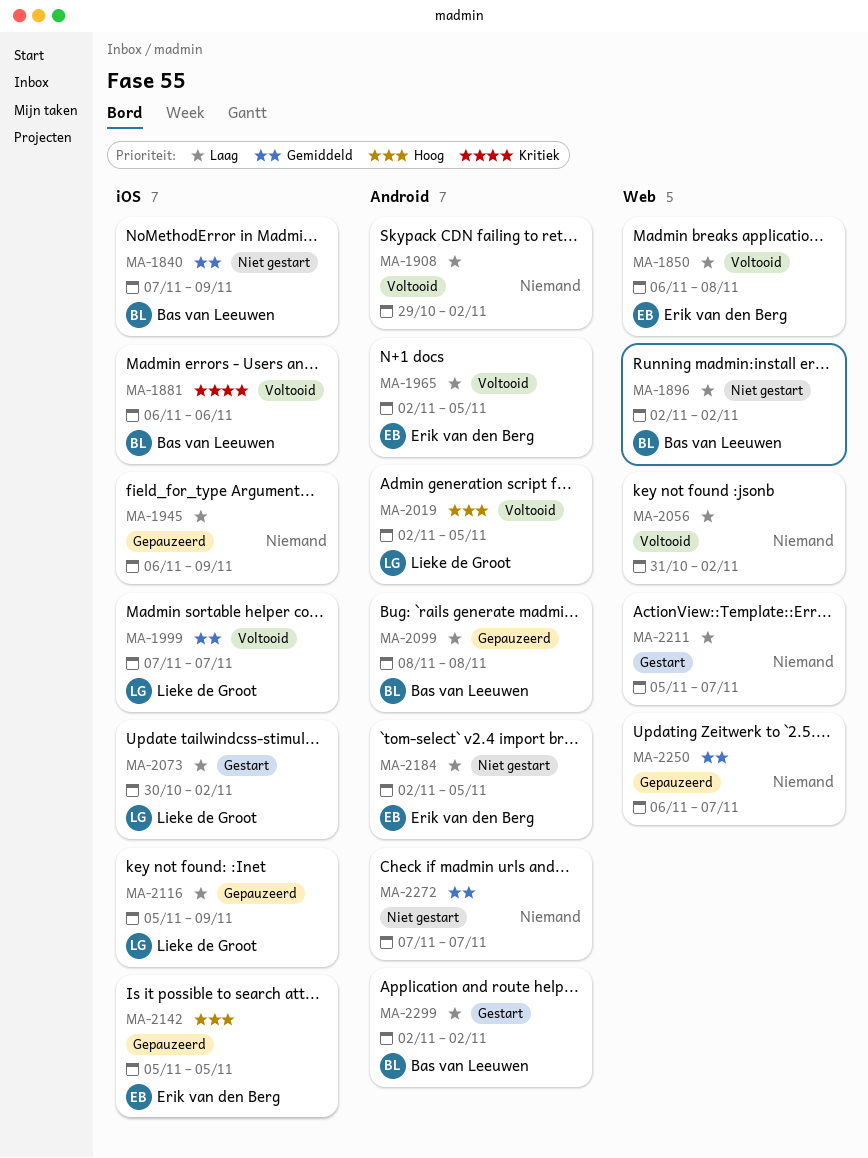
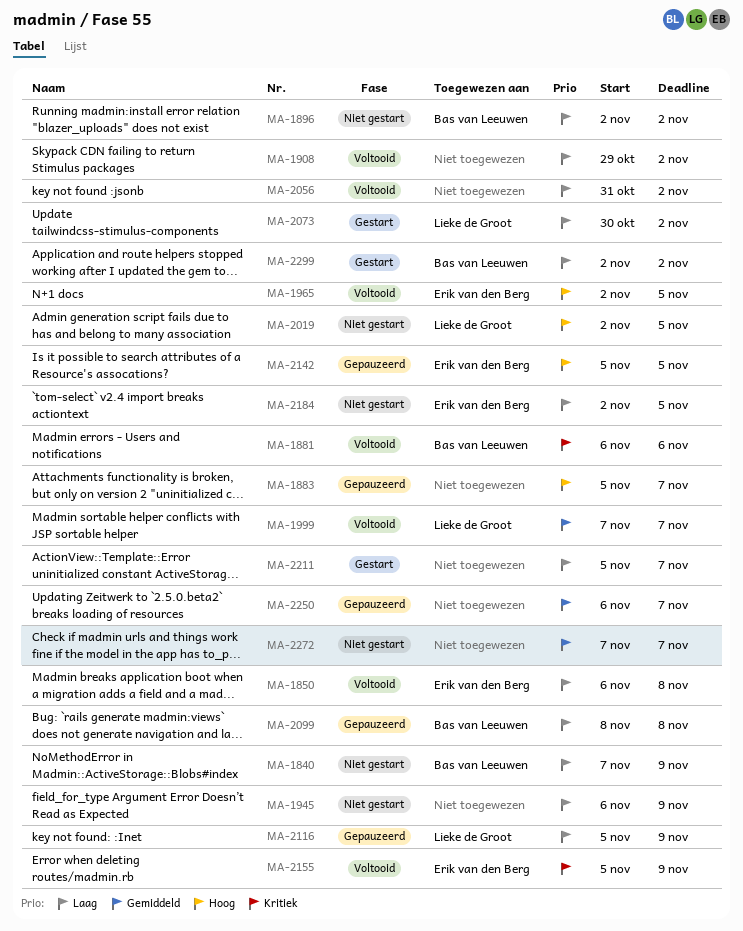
MA-1840, priority: Gemiddeld -> Laag
MA-1883: none -> present
MA-1945, status: Gepauzeerd -> Niet gestart
MA-1965, priority: Laag -> Hoog
MA-2019, status: Voltooid -> Niet gestart
MA-2155: none -> present

